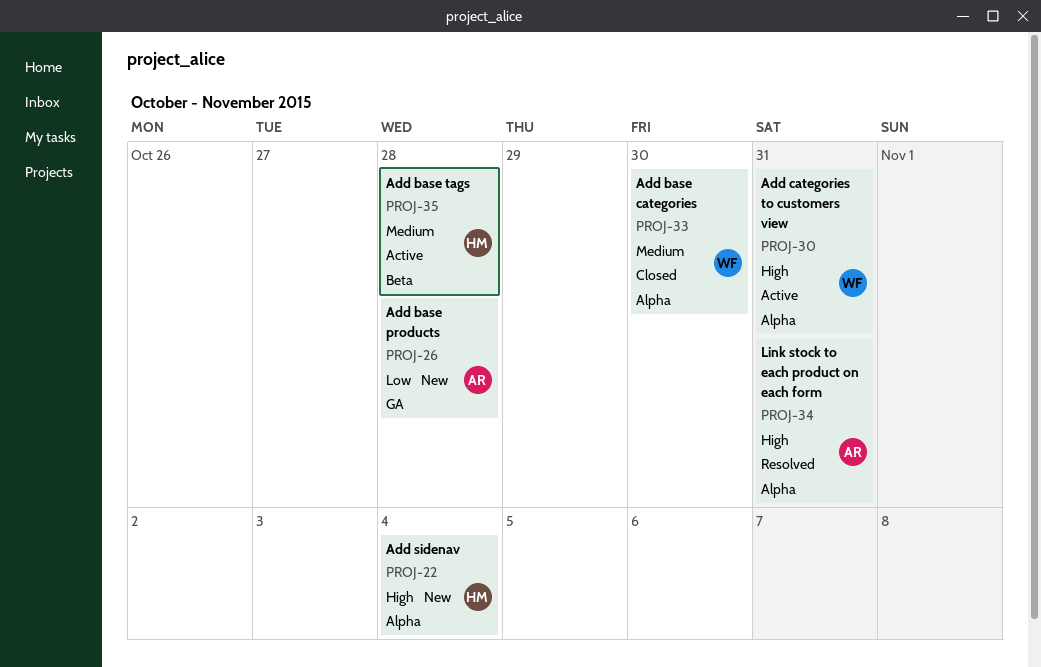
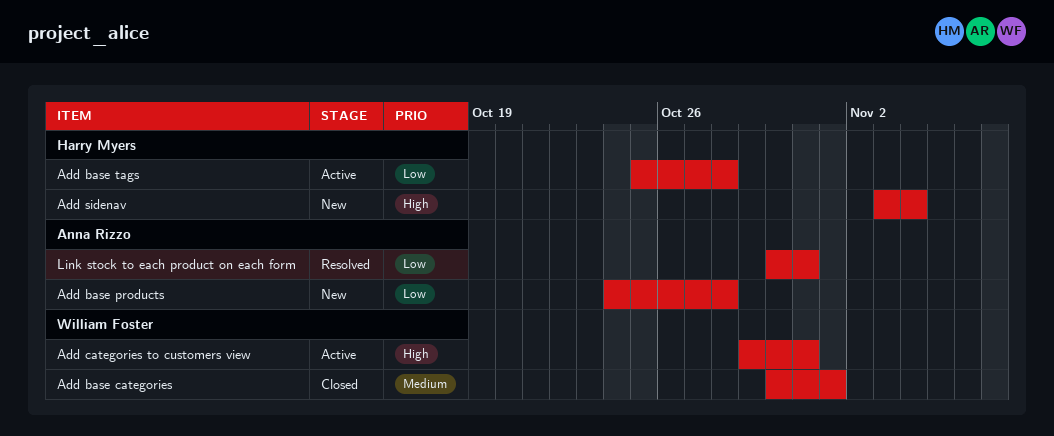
Add base categories, due: Oct 30 -> Nov 1
Add base tags, priority: Medium -> Low
Link stock to each product on each form, priority: High -> Low

